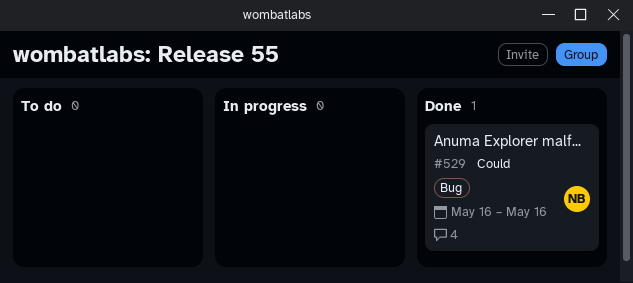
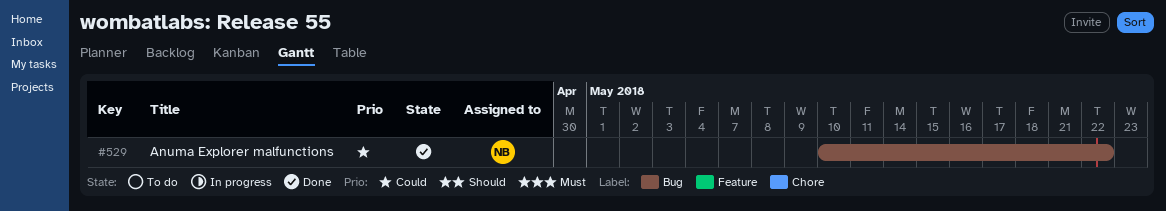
#529, start: May 16 -> May 10
#529, due: May 16 -> May 22

